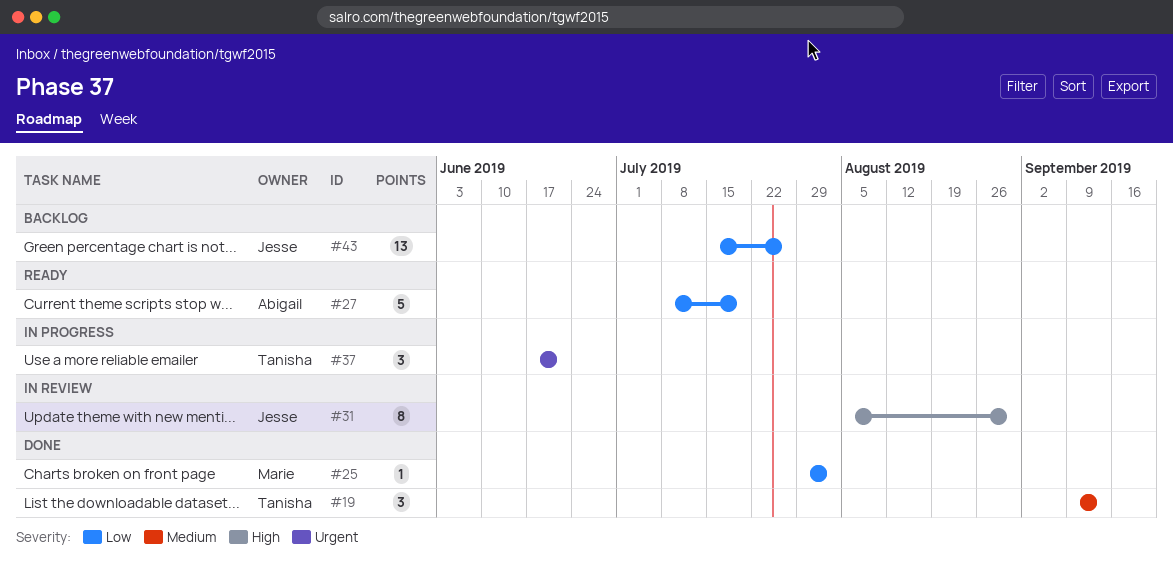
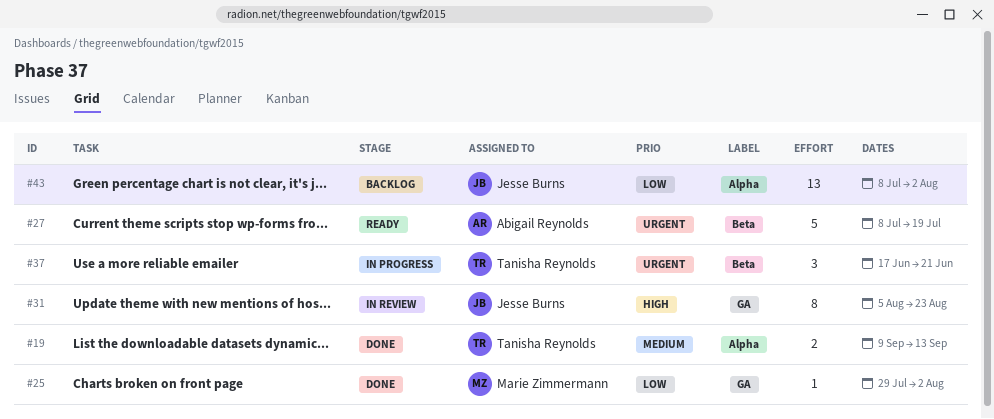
#19, estimate: 3 -> 2
#27, priority: Low -> Urgent
#31, due: Aug 30 -> Aug 23
#43, start: Jul 15 -> Jul 8
#43, due: Jul 26 -> Aug 2

